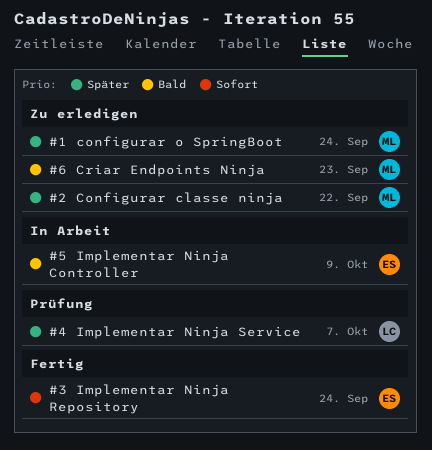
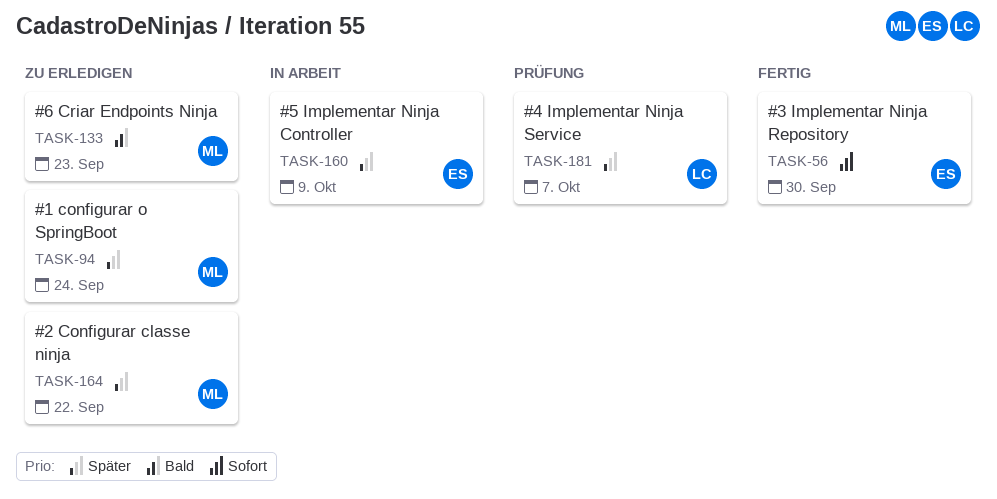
#3 Implementar Ninja Repository, due: Sep 24 -> Sep 30
#5 Implementar Ninja Controller, priority: Bald -> Später

